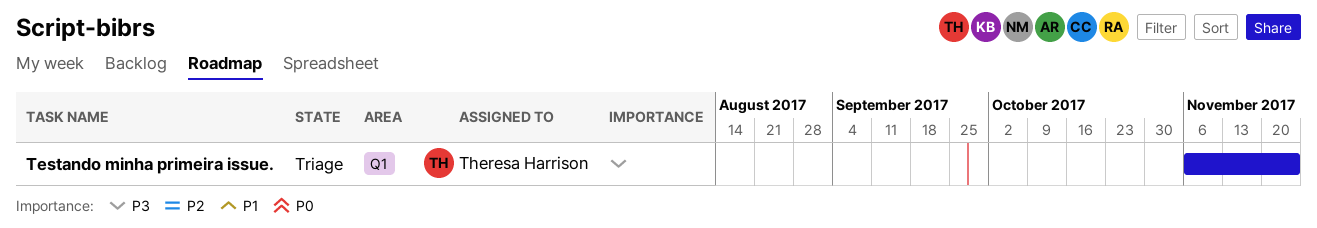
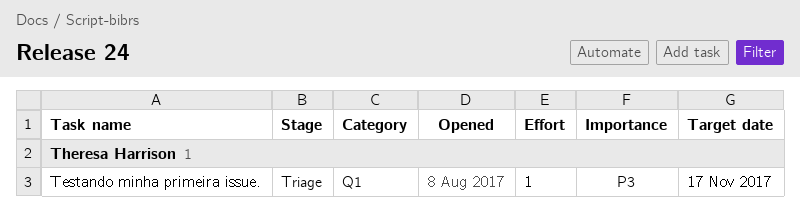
Testando minha primeira issue., due: Nov 24 -> Nov 17

